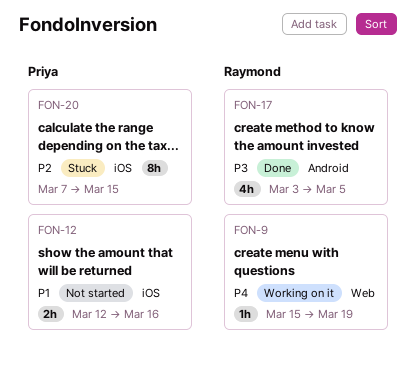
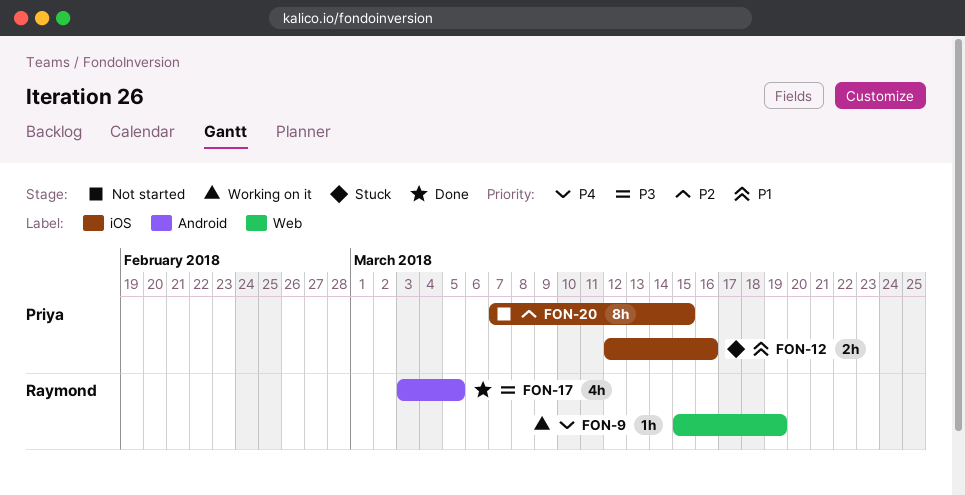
FON-12, status: Not started -> Stuck
FON-20, status: Stuck -> Not started

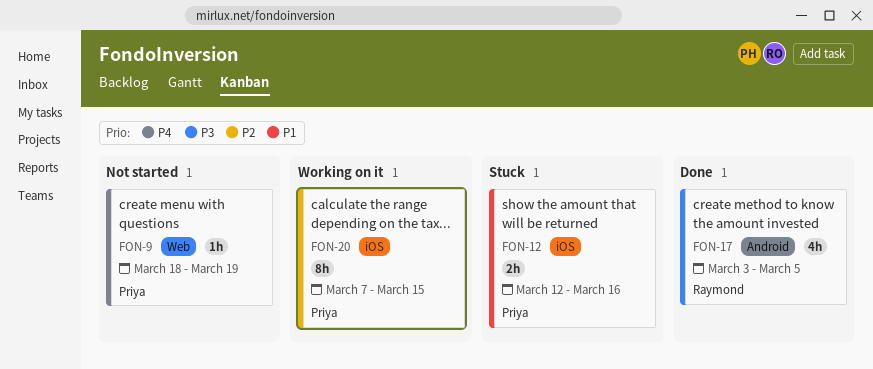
FON-9, status: Working on it -> Not started
FON-9, owner: Raymond -> Priya
FON-9, start: Mar 15 -> Mar 18
FON-20, status: Not started -> Working on it

